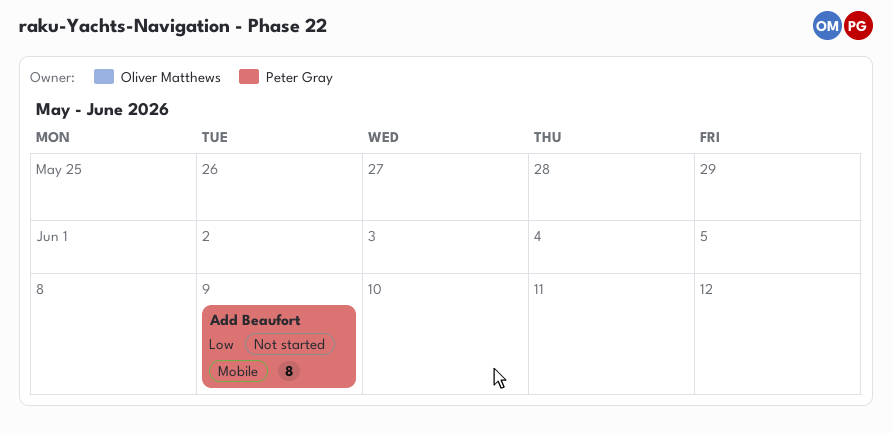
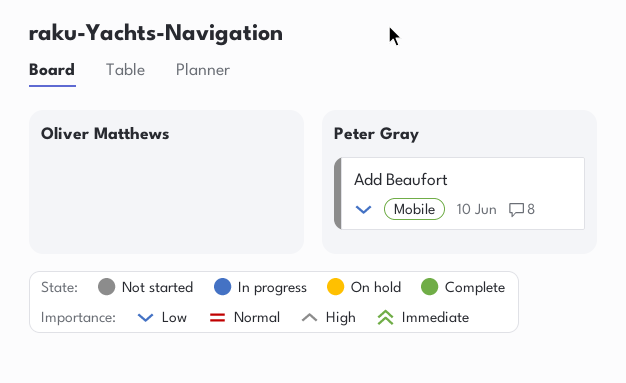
Add Beaufort, due: Jun 9 -> Jun 10

